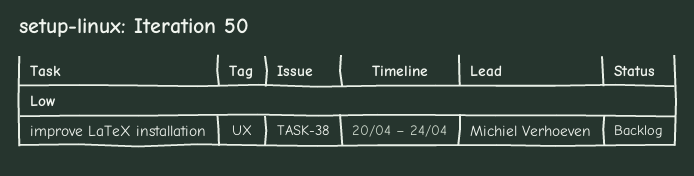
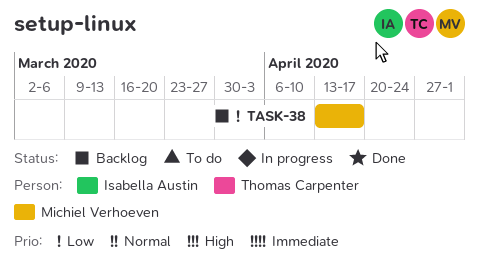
TASK-38, start: Apr 20 -> Apr 13
TASK-38, due: Apr 24 -> Apr 17

